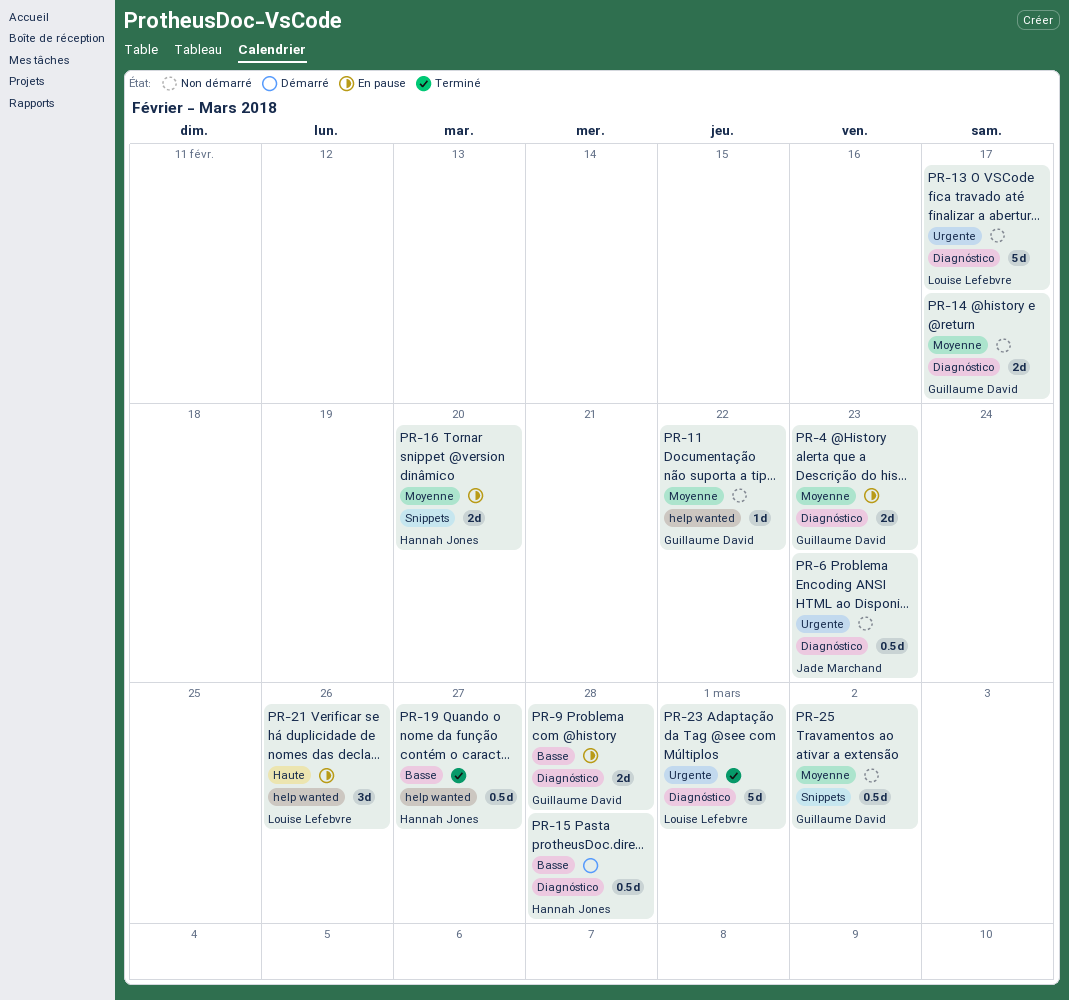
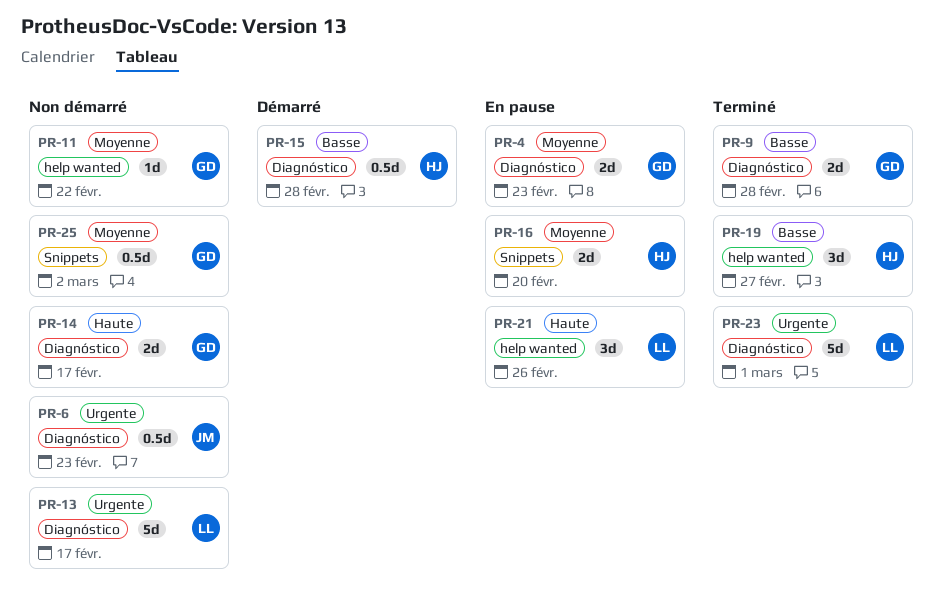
PR-9, status: En pause -> Terminé
PR-14, priority: Moyenne -> Haute
PR-19, estimate: 0.5d -> 3d

